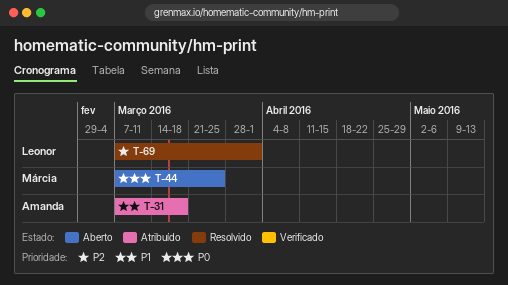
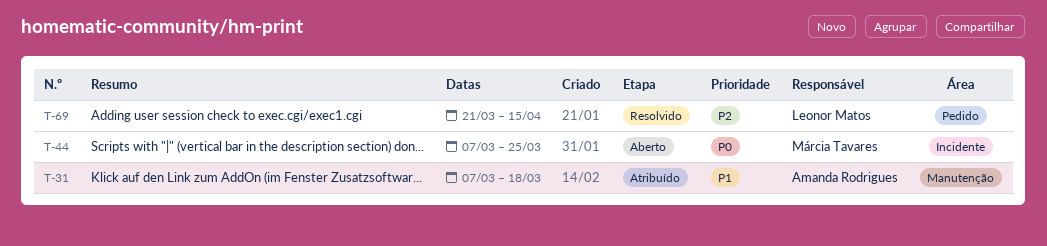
T-69, start: Mar 7 -> Mar 21
T-69, due: Apr 1 -> Apr 15

